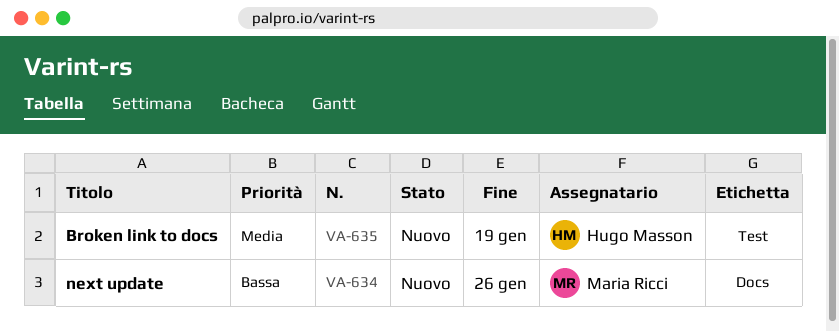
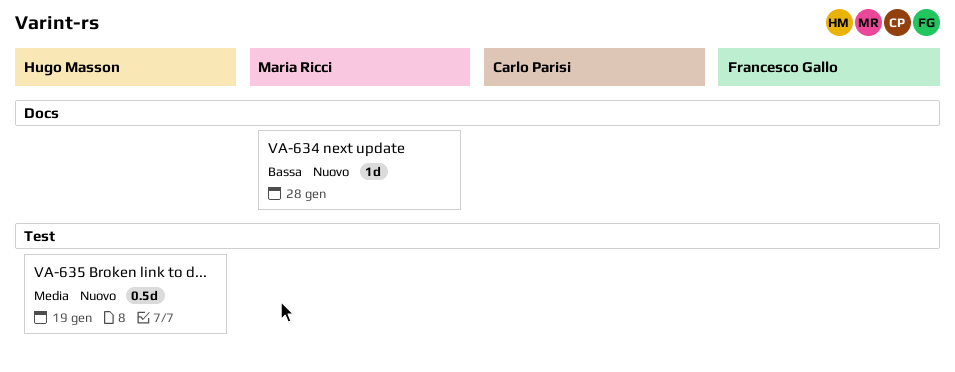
VA-634, due: Jan 26 -> Jan 28

